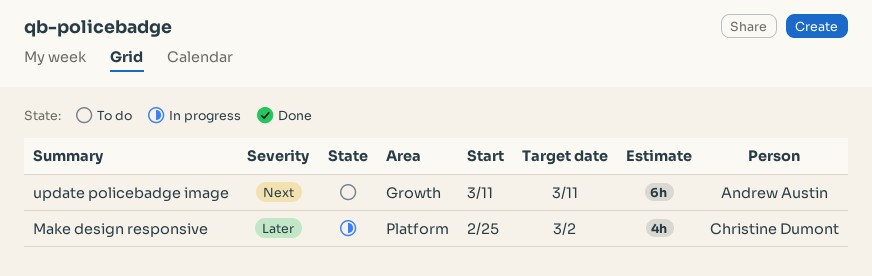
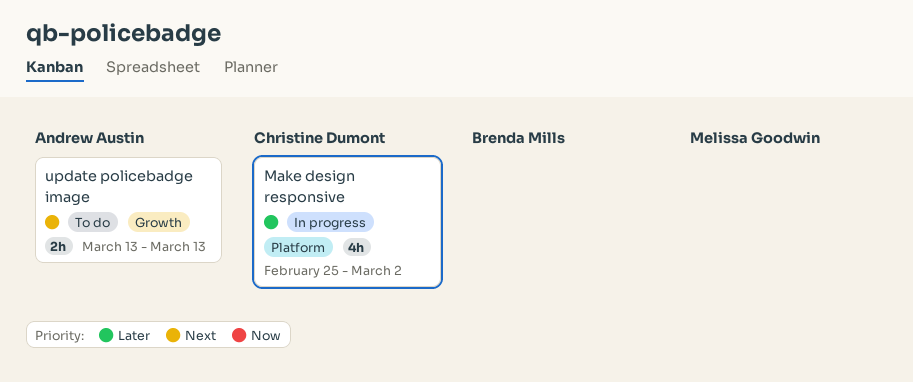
update policebadge image, estimate: 6h -> 2h
update policebadge image, start: Mar 11 -> Mar 13
update policebadge image, due: Mar 11 -> Mar 13

